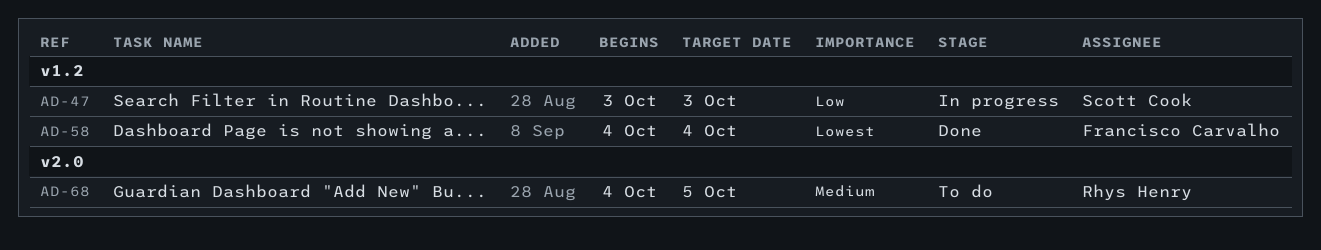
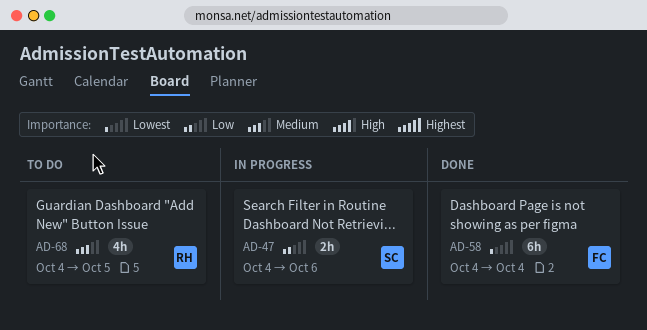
AD-47, start: Oct 3 -> Oct 4
AD-47, due: Oct 3 -> Oct 6

